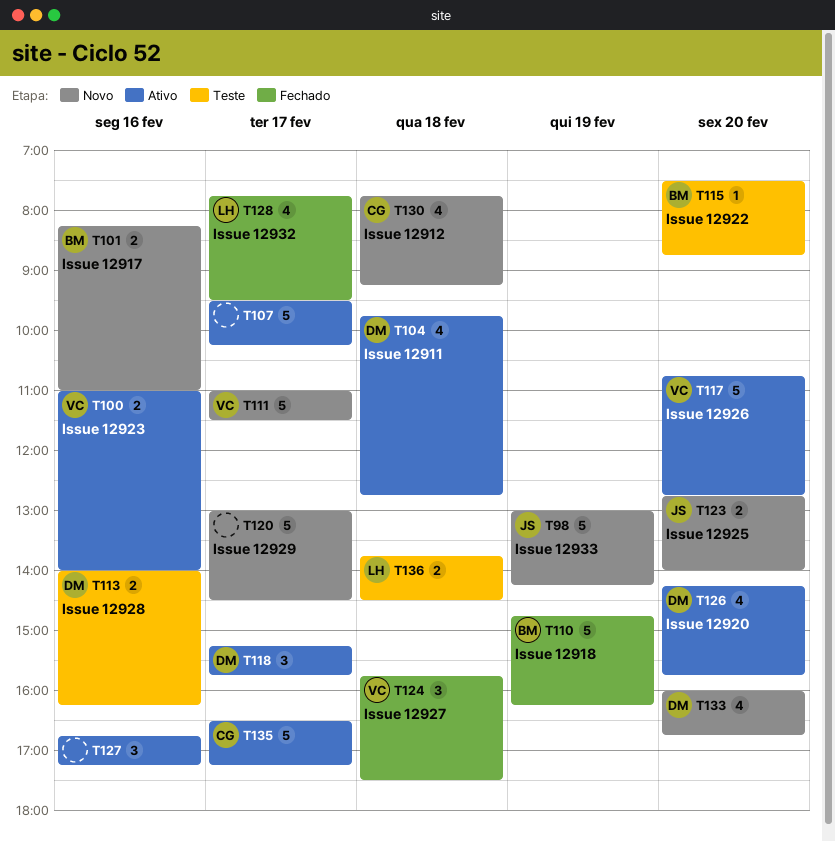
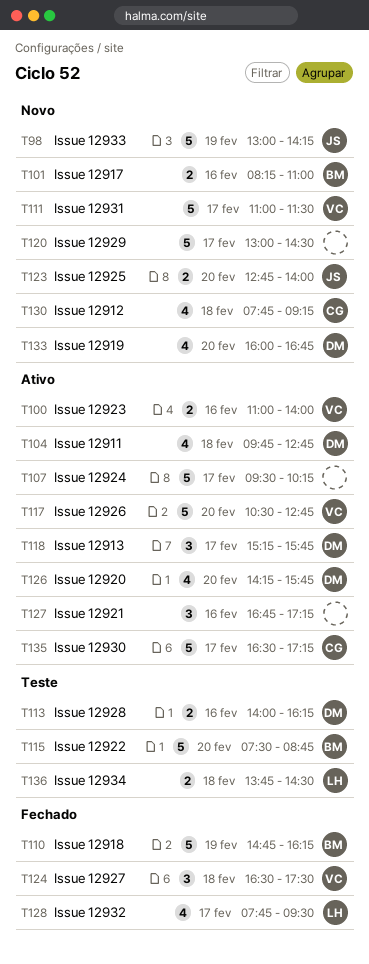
T115, estimate: 1 -> 5
T117, begins: 10:45 -> 10:30
T124, begins: 15:45 -> 16:30

